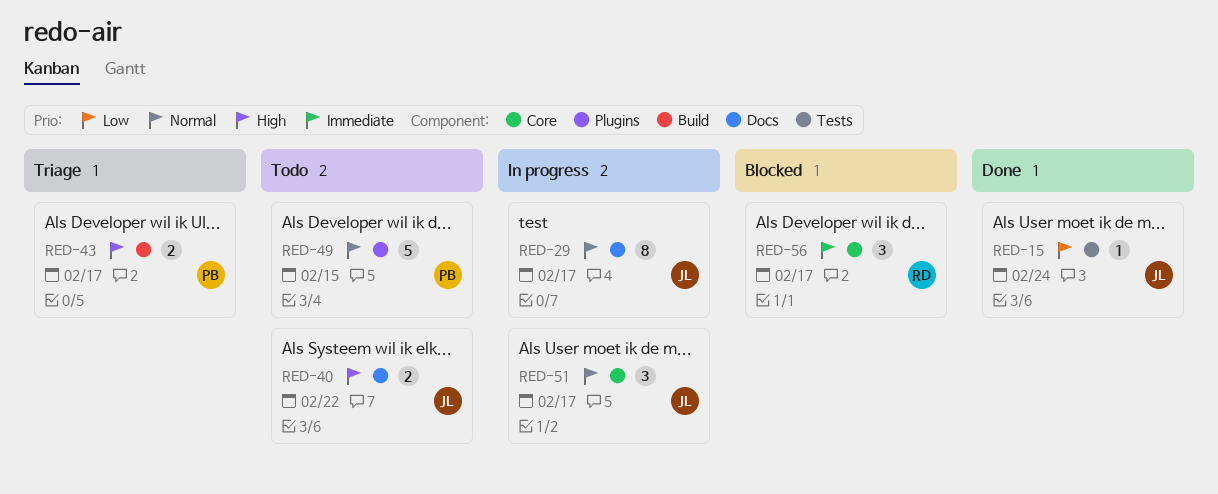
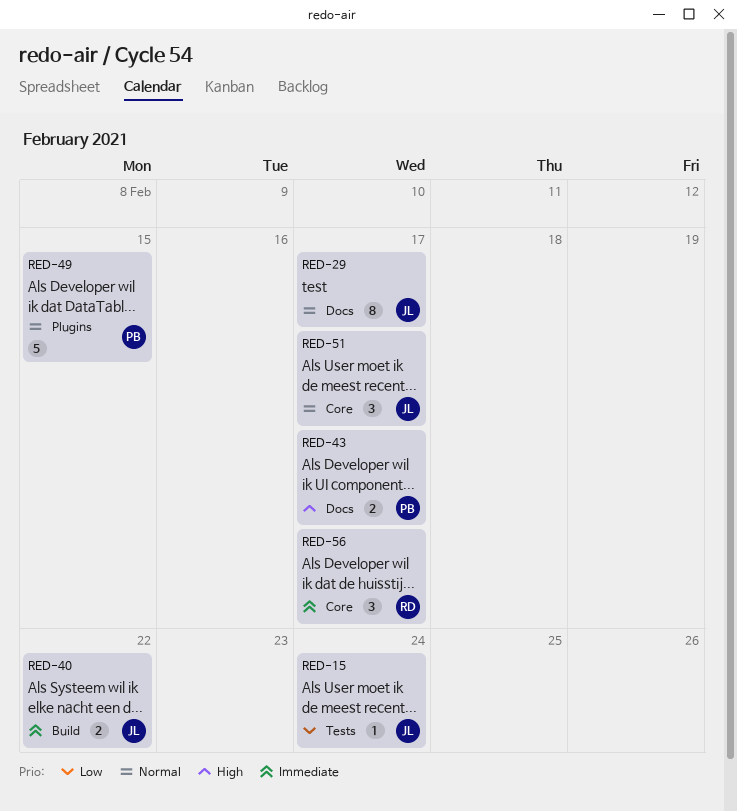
RED-40, priority: High -> Immediate
RED-40, label: Docs -> Build
RED-43, label: Build -> Docs

